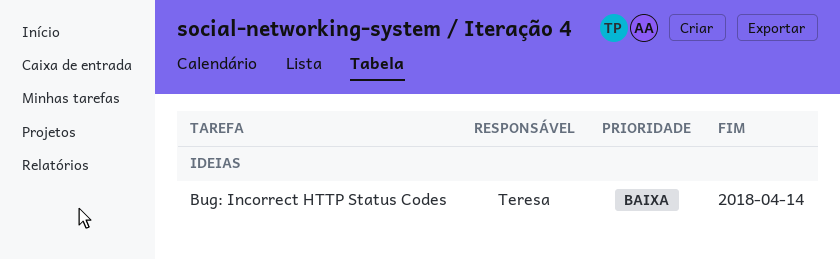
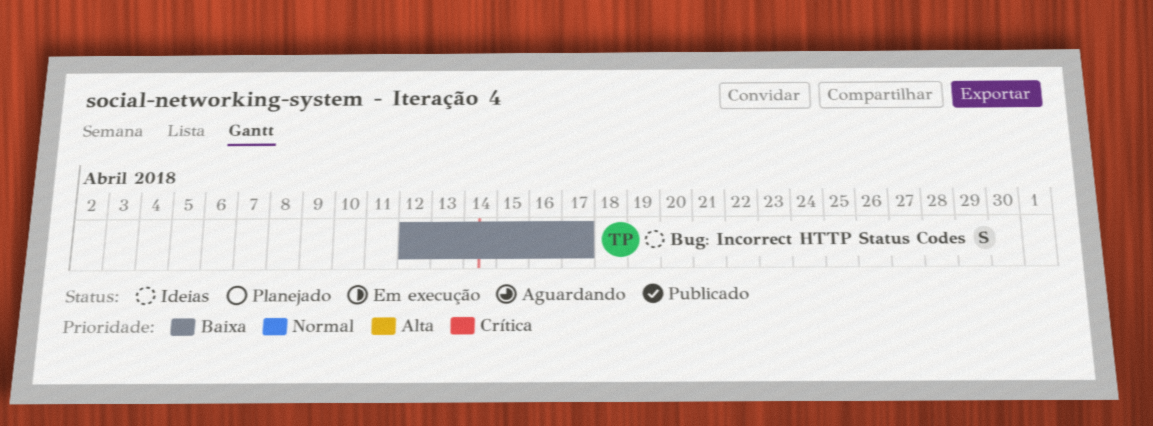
Bug: Incorrect HTTP Status Codes, due: Apr 14 -> Apr 17

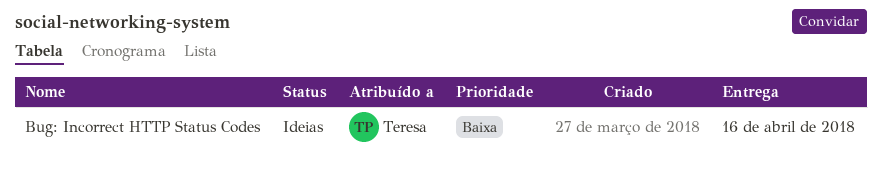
Bug: Incorrect HTTP Status Codes, due: Apr 17 -> Apr 16

